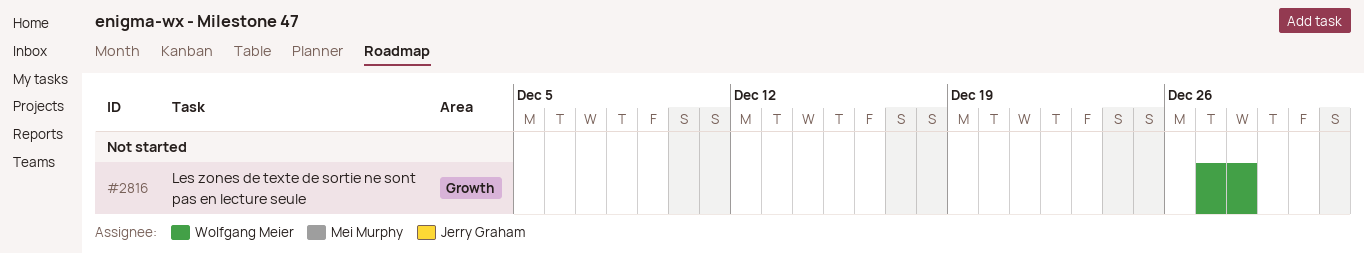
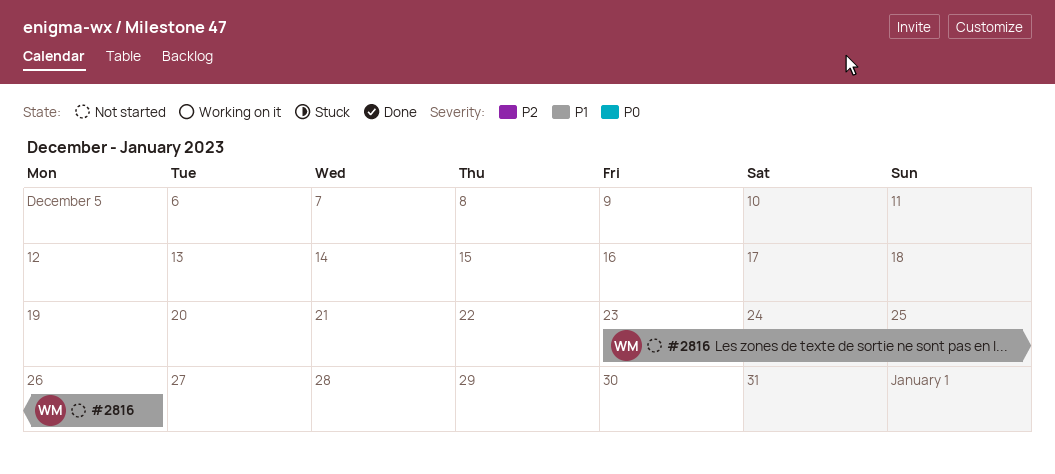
#2816, start: Dec 27 -> Dec 23
#2816, due: Dec 28 -> Dec 26

